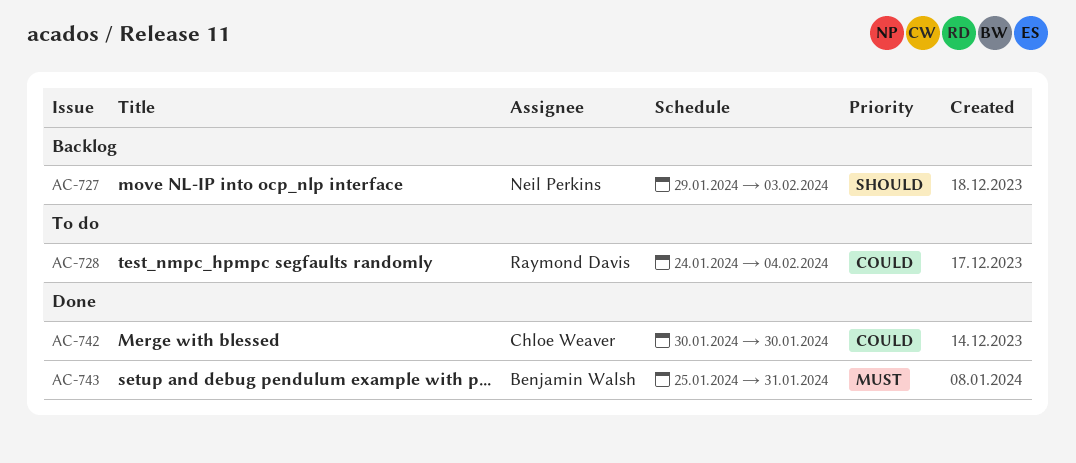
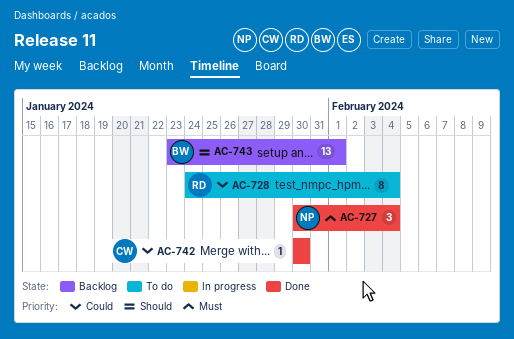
AC-727, status: Backlog -> Done
AC-727, priority: Should -> Must
AC-727, start: Jan 29 -> Jan 30
AC-727, due: Feb 3 -> Feb 4
AC-743, status: Done -> Backlog
AC-743, priority: Must -> Should
AC-743, start: Jan 25 -> Jan 23
AC-743, due: Jan 31 -> Feb 1

